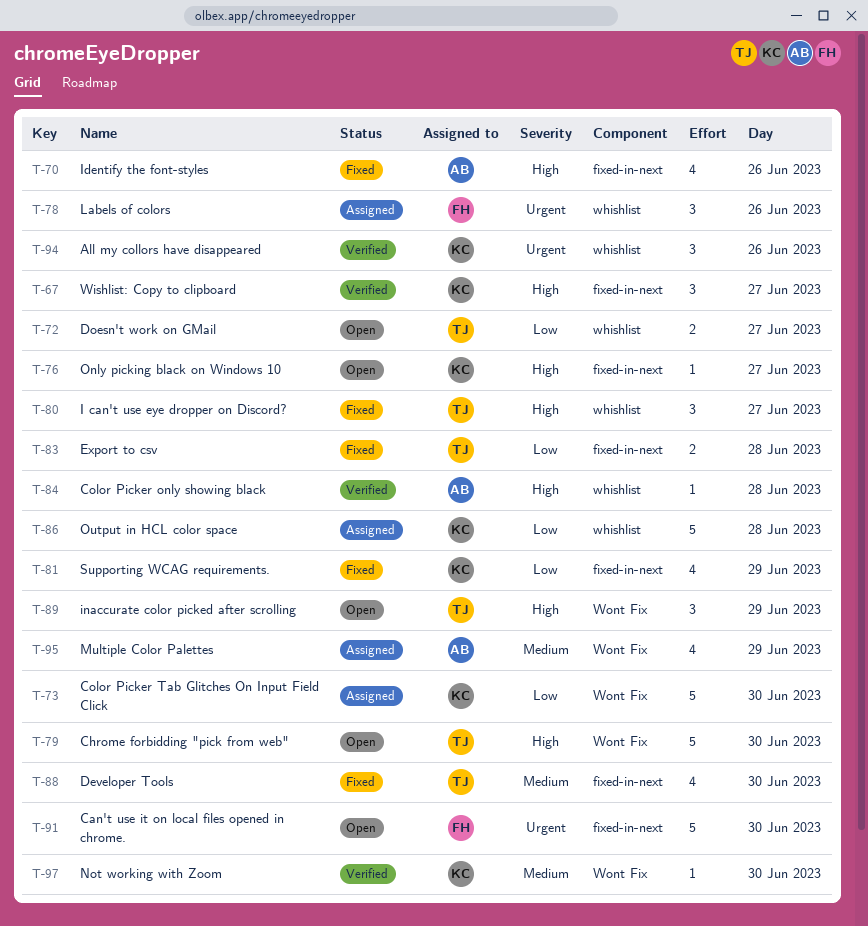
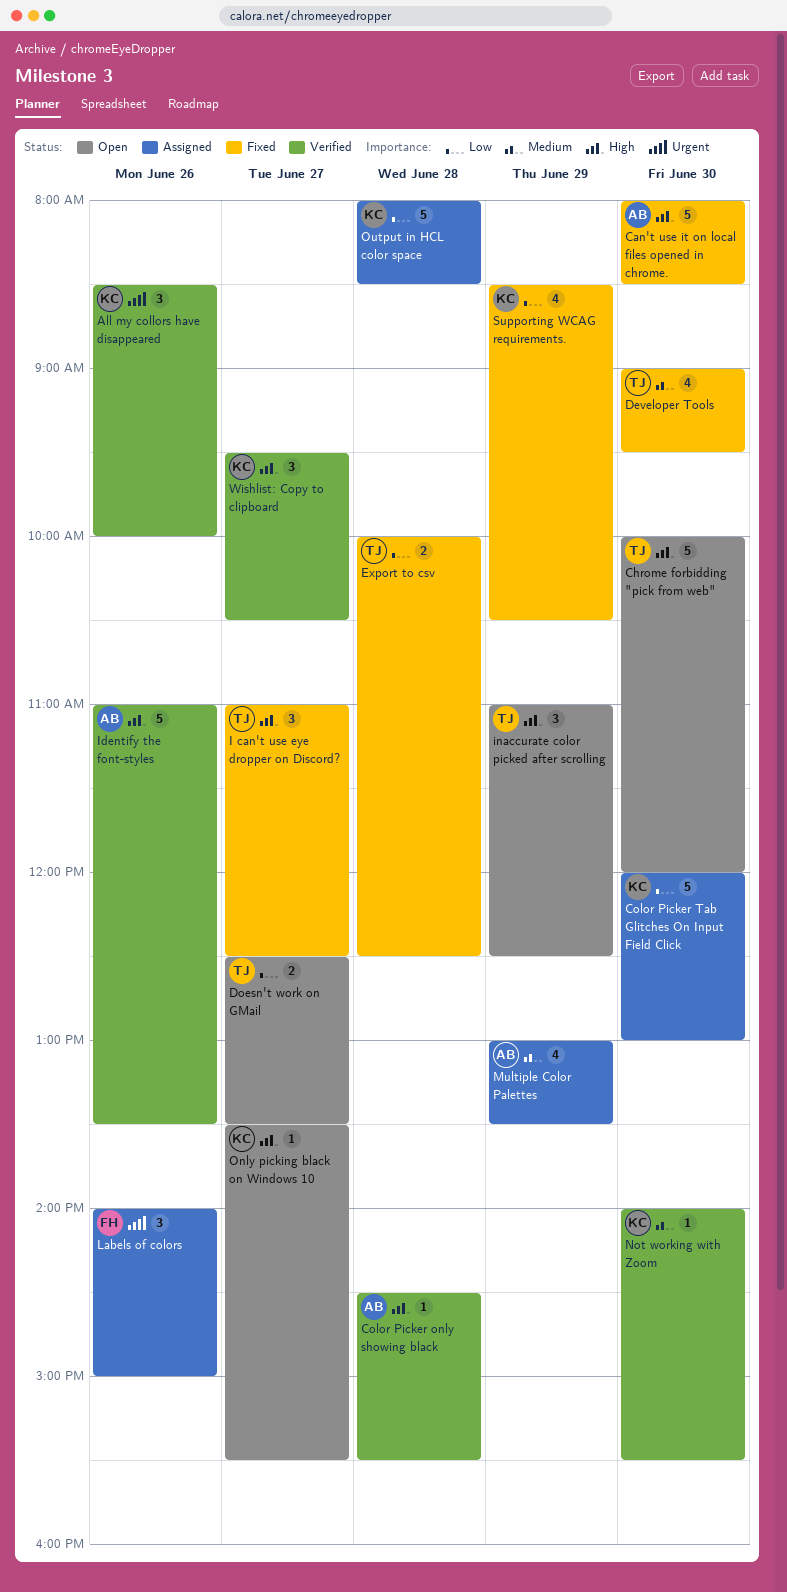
Can't use it on local files opened in chrome., status: Open -> Fixed
Can't use it on local files opened in chrome., owner: FH -> AB
Can't use it on local files opened in chrome., priority: Urgent -> High
Identify the font-styles, status: Fixed -> Verified
Identify the font-styles, estimate: 4 -> 5

